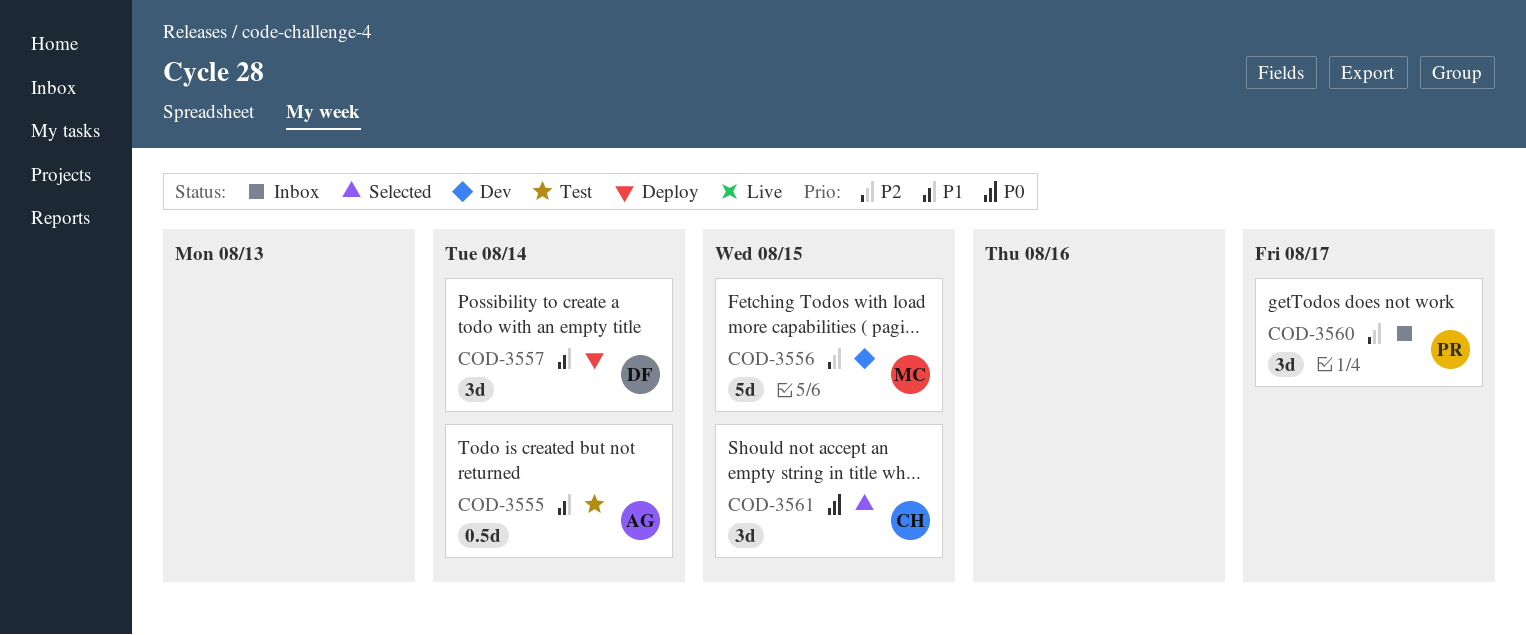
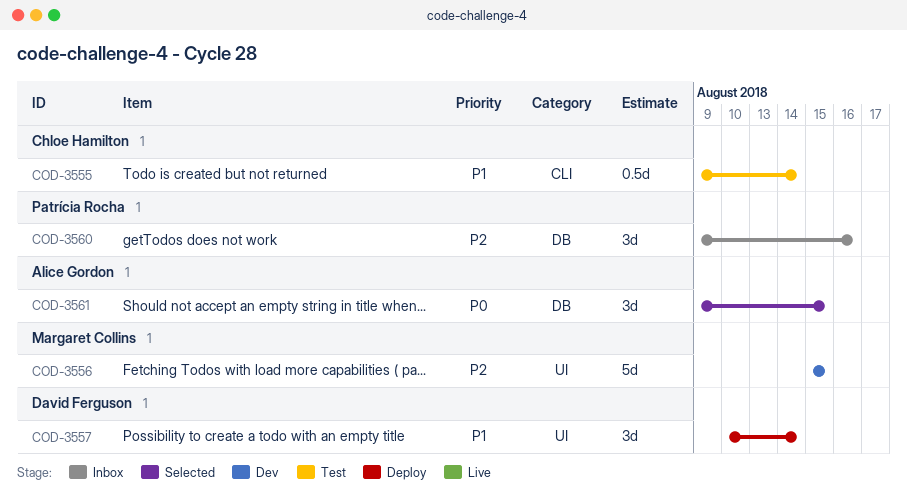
COD-3555, owner: Alice Gordon -> Chloe Hamilton
COD-3560, due: Aug 17 -> Aug 16
COD-3561, owner: Chloe Hamilton -> Alice Gordon

